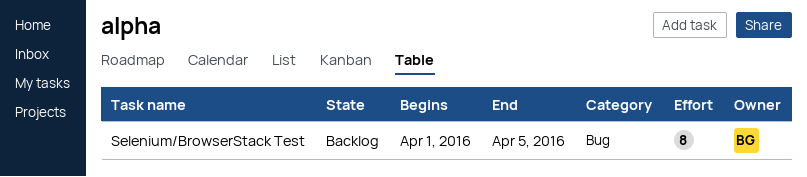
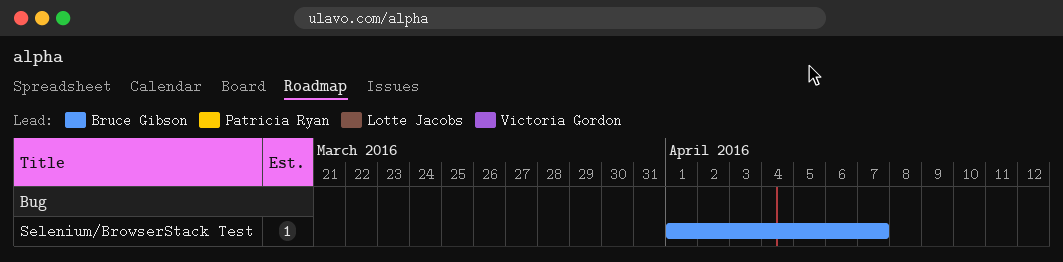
Selenium/BrowserStack Test, estimate: 8 -> 1
Selenium/BrowserStack Test, due: Apr 5 -> Apr 7

